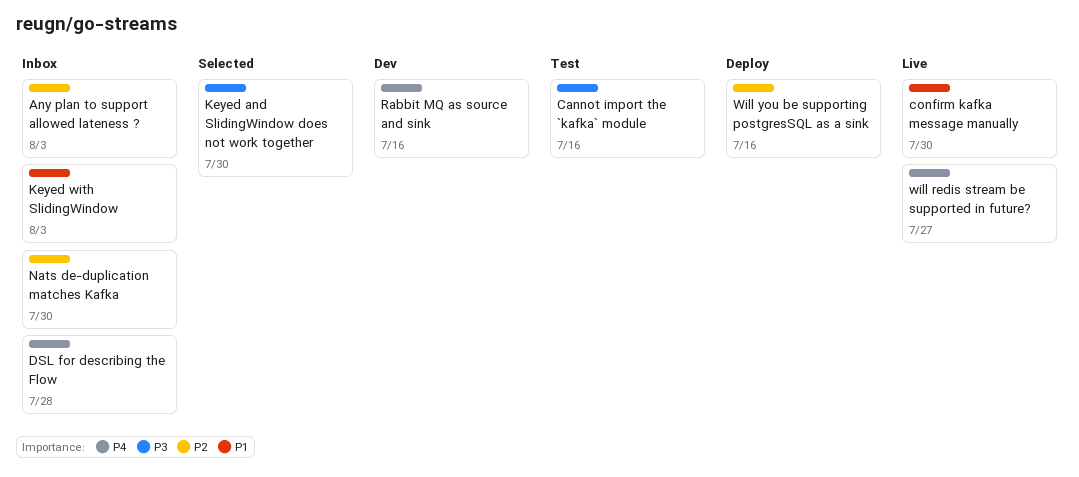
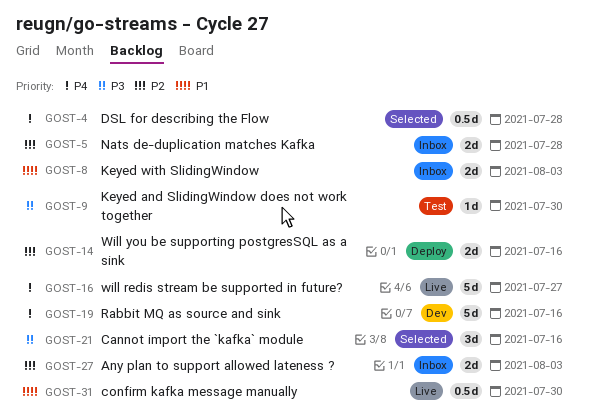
Cannot import the `kafka` module, status: Test -> Selected
DSL for describing the Flow, status: Inbox -> Selected
Keyed and SlidingWindow does not work together, status: Selected -> Test
Nats de-duplication matches Kafka, due: Jul 30 -> Jul 28

